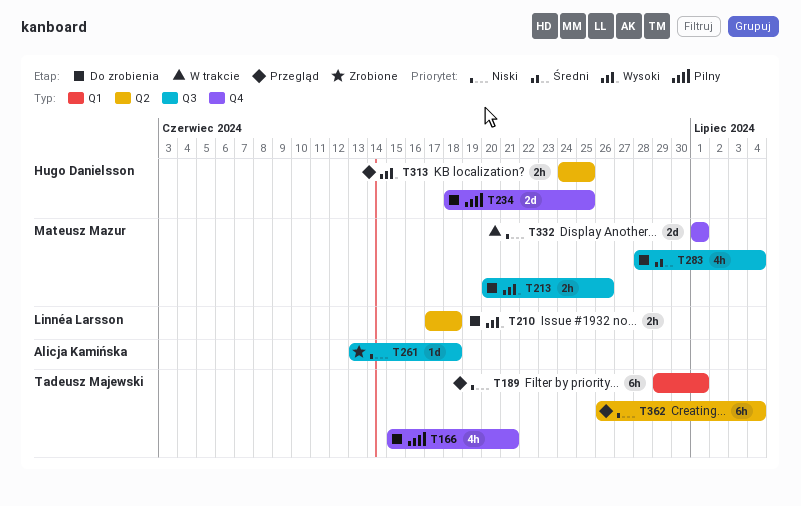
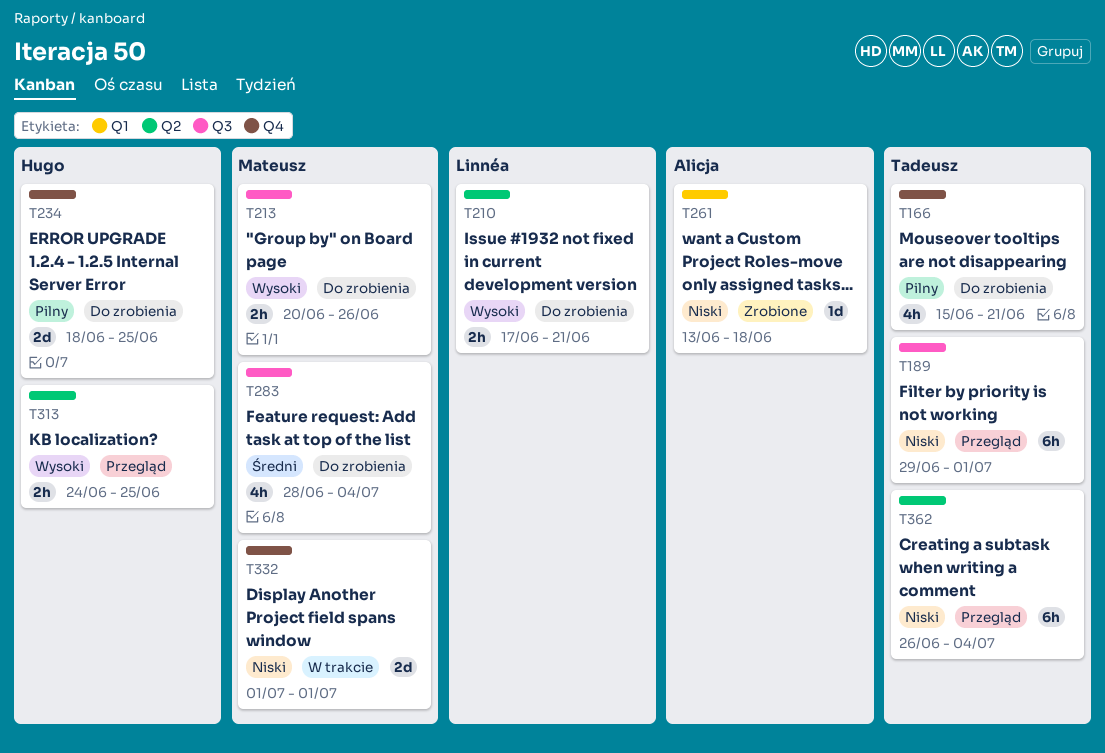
T189, label: Q1 -> Q3
T210, due: Jun 18 -> Jun 21
T261, label: Q3 -> Q1

